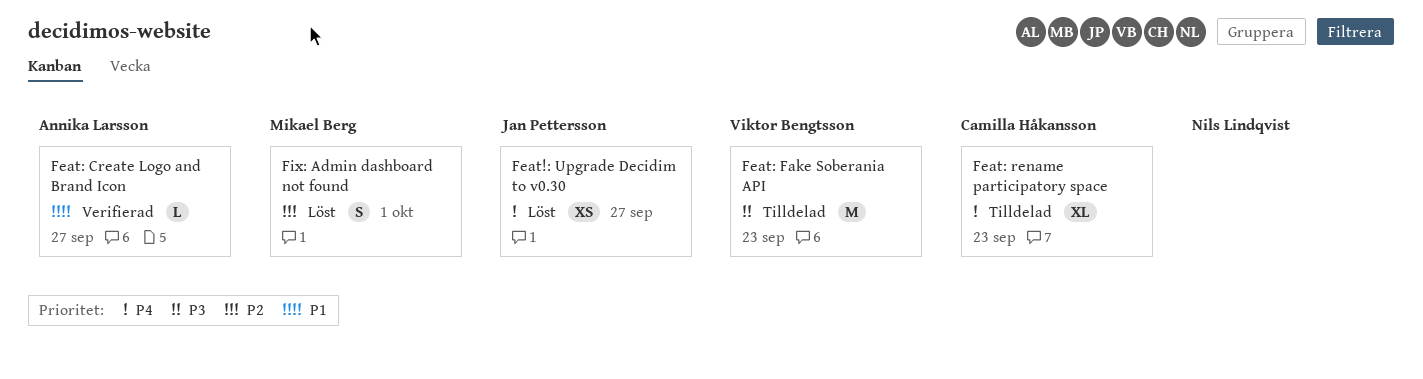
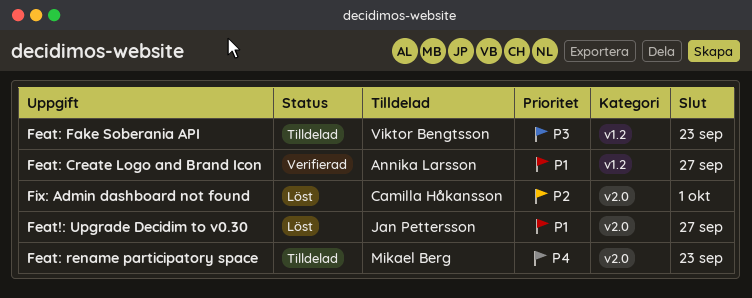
Feat!: Upgrade Decidim to v0.30, priority: P4 -> P1
Feat: rename participatory space, owner: Camilla Håkansson -> Mikael Berg
Fix: Admin dashboard not found, owner: Mikael Berg -> Camilla Håkansson

